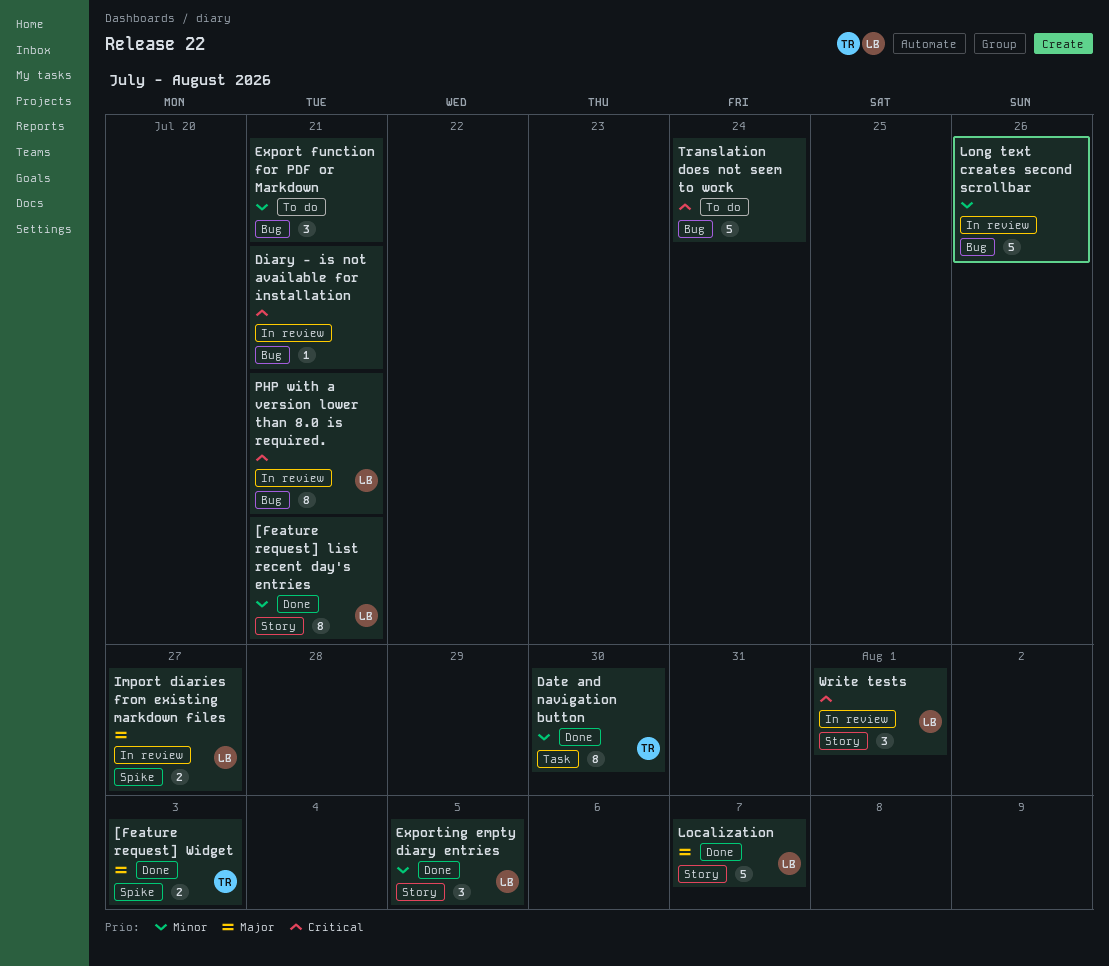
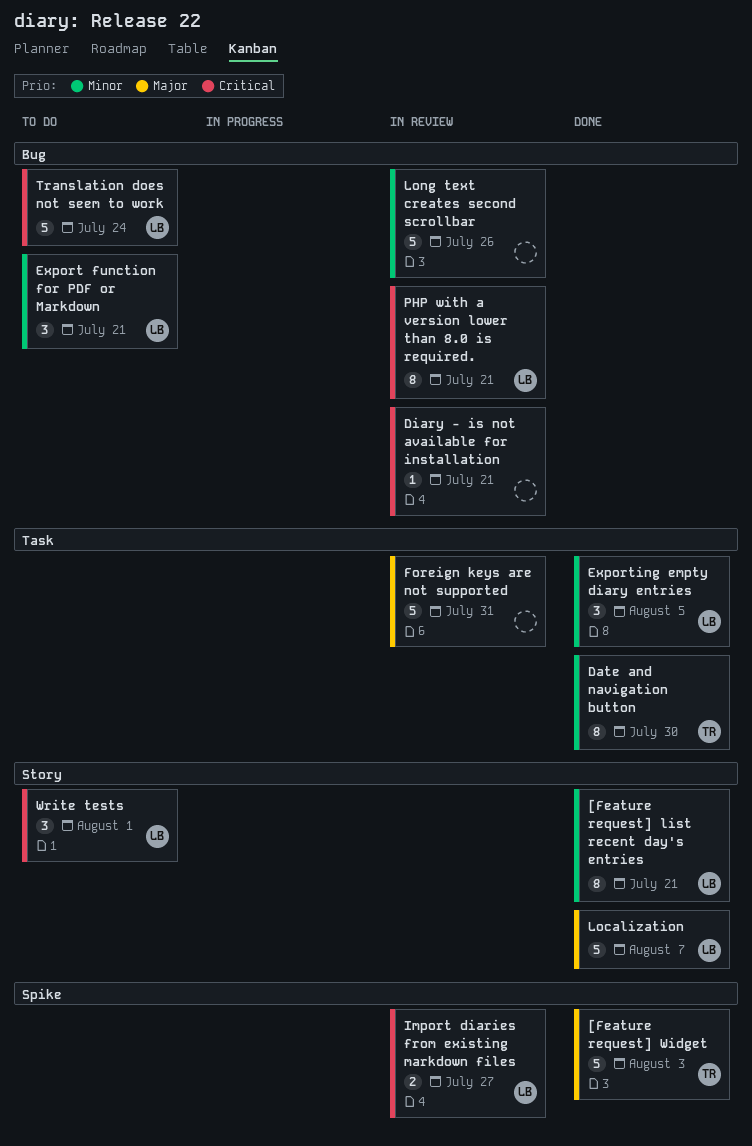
[Feature request] Widget, estimate: 2 -> 5
Export function for PDF or Markdown, owner: none -> LB
Exporting empty diary entries, label: Story -> Task
Foreign keys are not supported: none -> present
Import diaries from existing markdown files, priority: Major -> Critical
Translation does not seem to work, owner: none -> LB
Write tests, status: In review -> To do

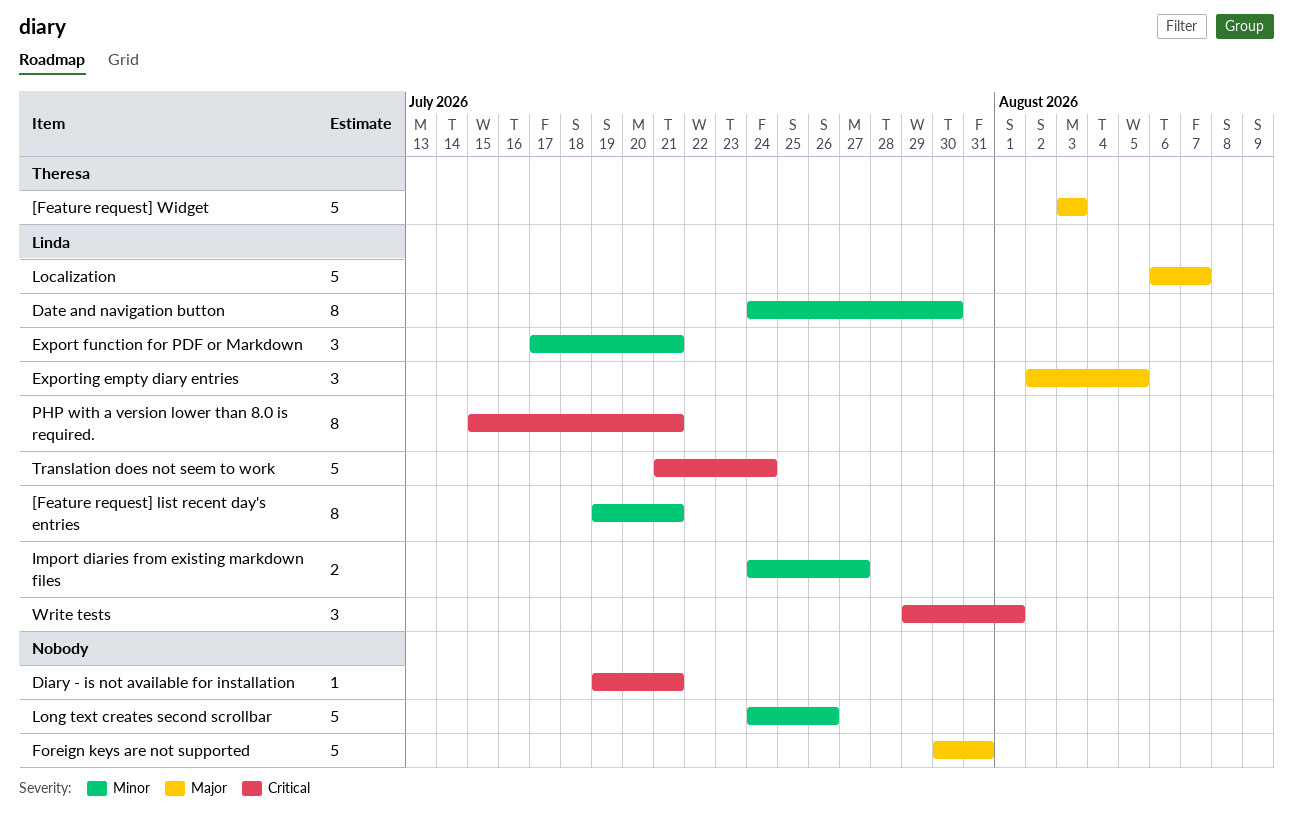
Date and navigation button, owner: Theresa -> Linda
Exporting empty diary entries, priority: Minor -> Major
Import diaries from existing markdown files, priority: Critical -> Minor

